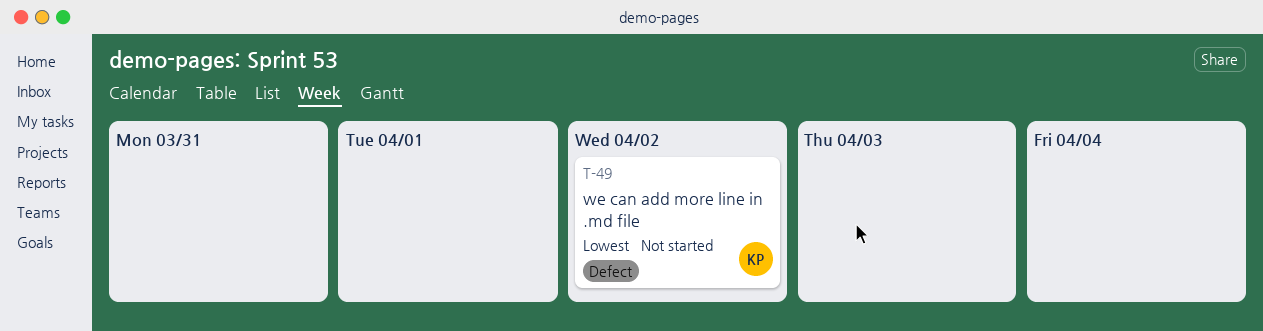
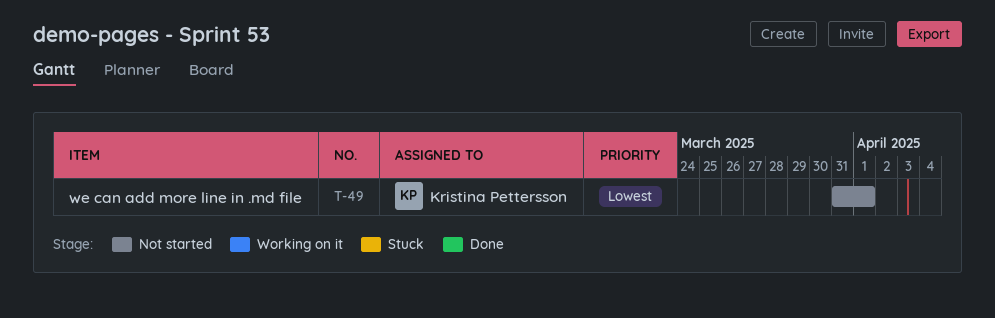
T-49, due: Apr 2 -> Apr 1

